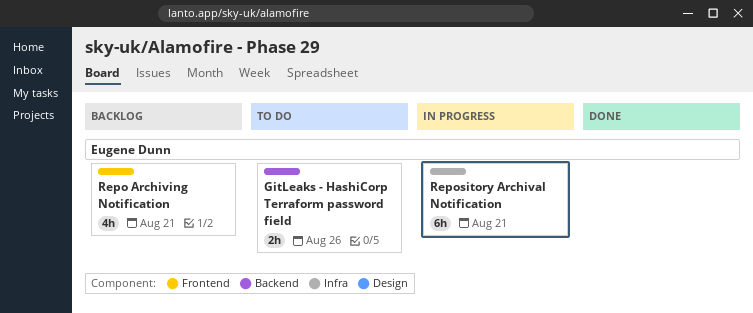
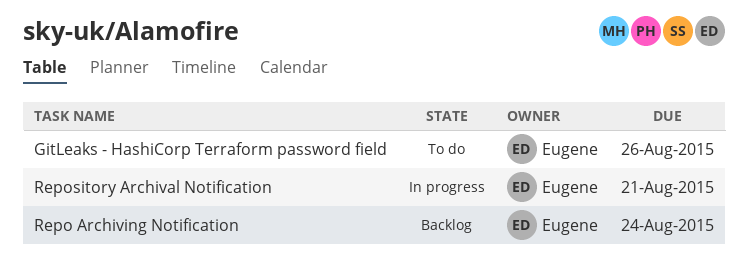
Repo Archiving Notification, due: Aug 21 -> Aug 24

